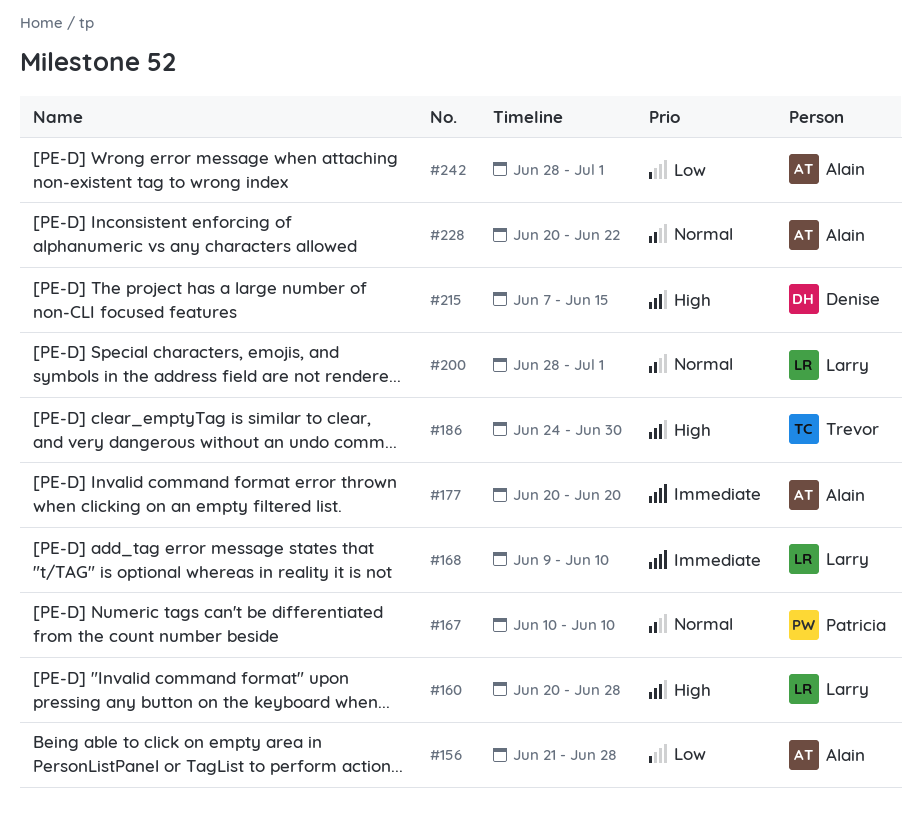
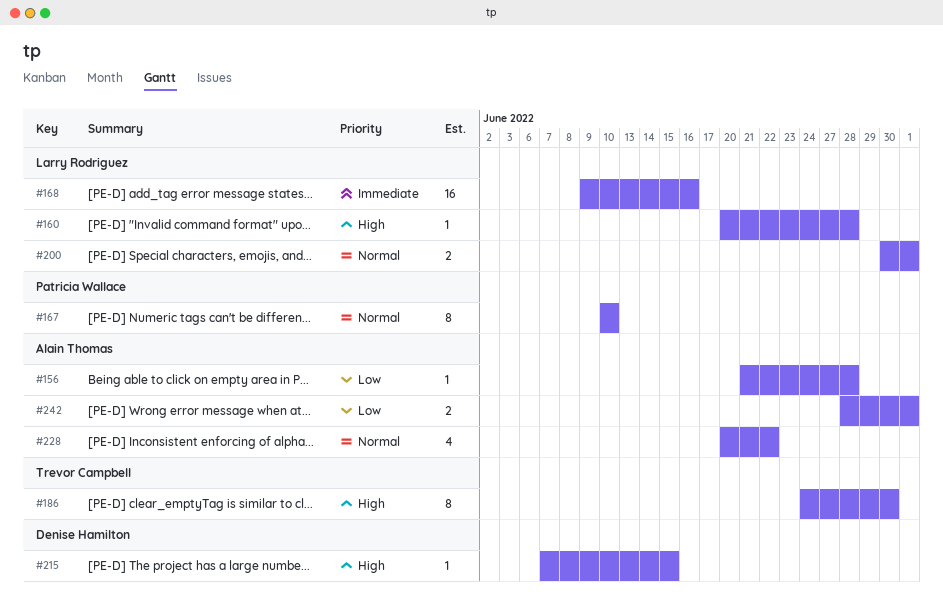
#168, due: Jun 10 -> Jun 16
#177: present -> none
#200, start: Jun 28 -> Jun 30

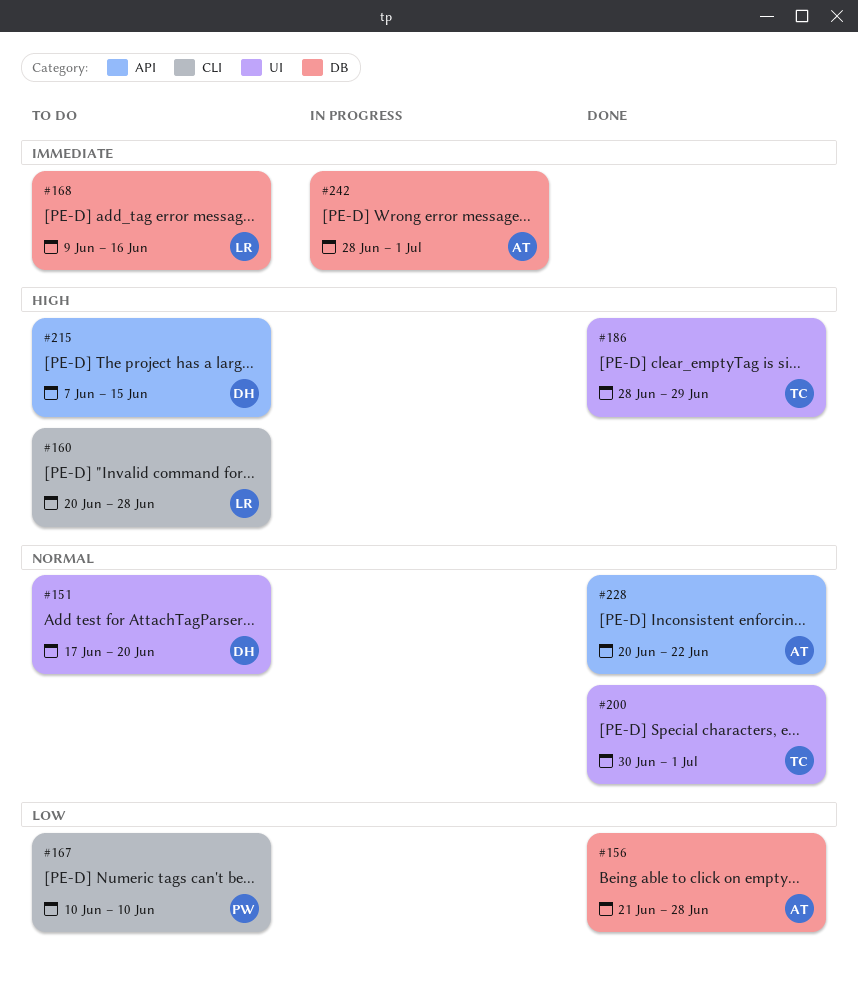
#151: none -> present
#167, priority: Normal -> Low
#186, start: Jun 24 -> Jun 28
#186, due: Jun 30 -> Jun 29
#200, owner: Larry Rodriguez -> Trevor Campbell
#242, priority: Low -> Immediate

